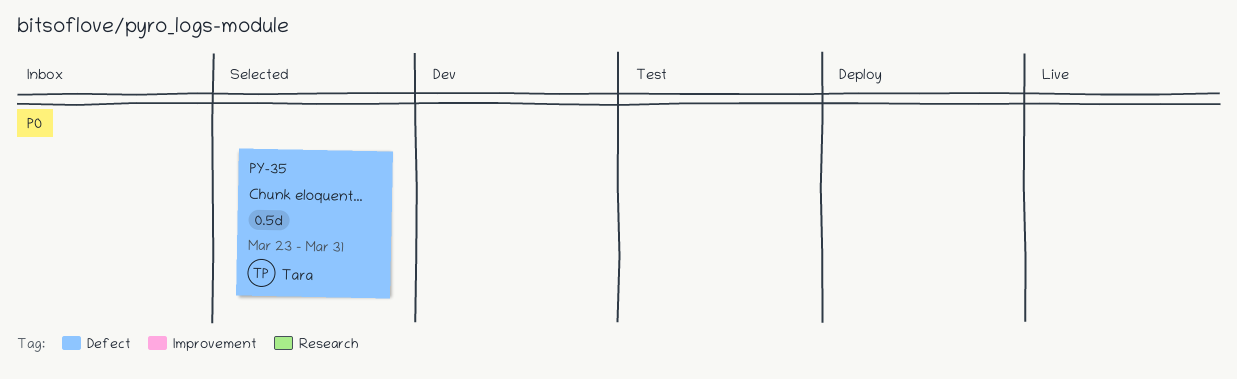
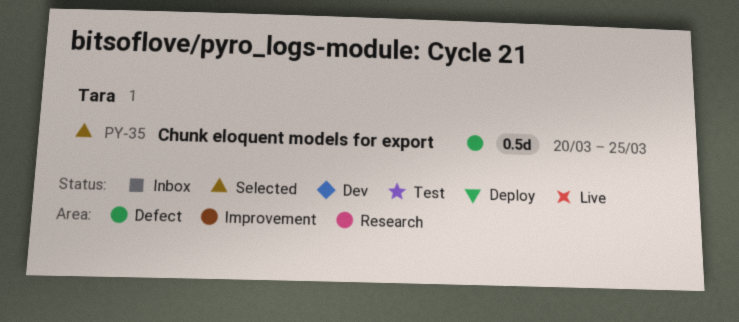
PY-35, start: Mar 23 -> Mar 20
PY-35, due: Mar 31 -> Mar 25

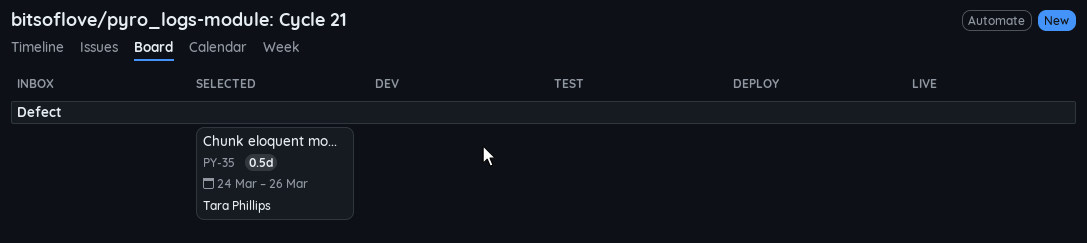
PY-35, start: Mar 20 -> Mar 24
PY-35, due: Mar 25 -> Mar 26

